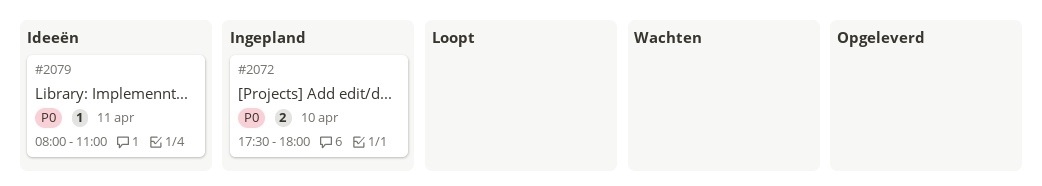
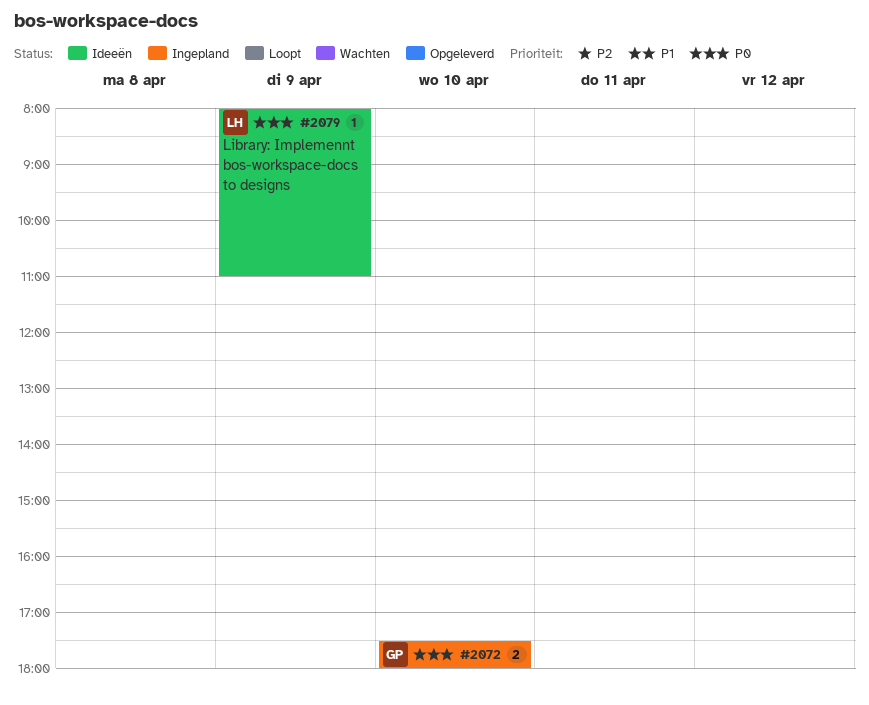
#2079, day: Apr 11 -> Apr 9

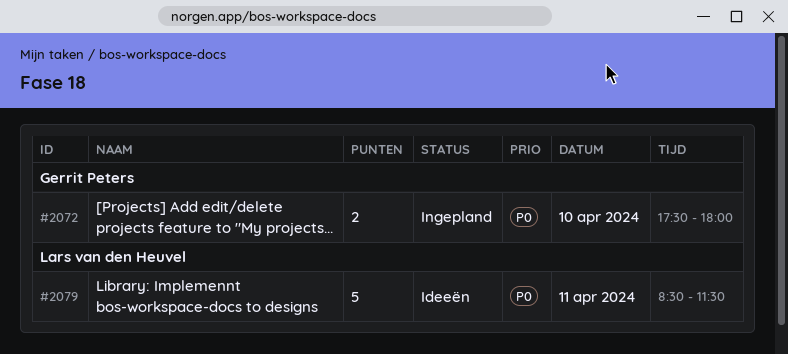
#2079, estimate: 1 -> 5
#2079, day: Apr 9 -> Apr 11
#2079, begins: 08:00 -> 08:30
#2079, ends: 11:00 -> 11:30

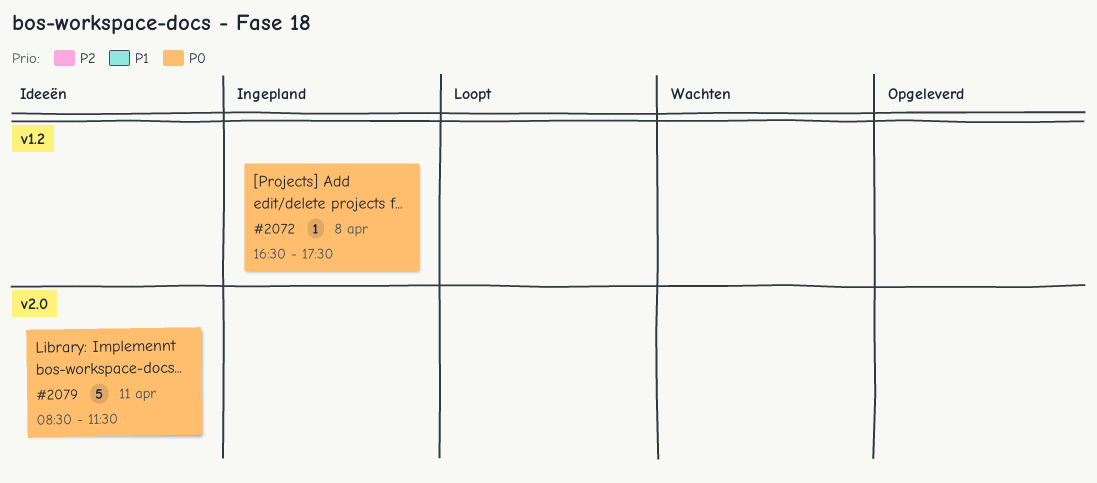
#2072, estimate: 2 -> 1
#2072, day: Apr 10 -> Apr 8
#2072, begins: 17:30 -> 16:30
#2072, ends: 18:00 -> 17:30

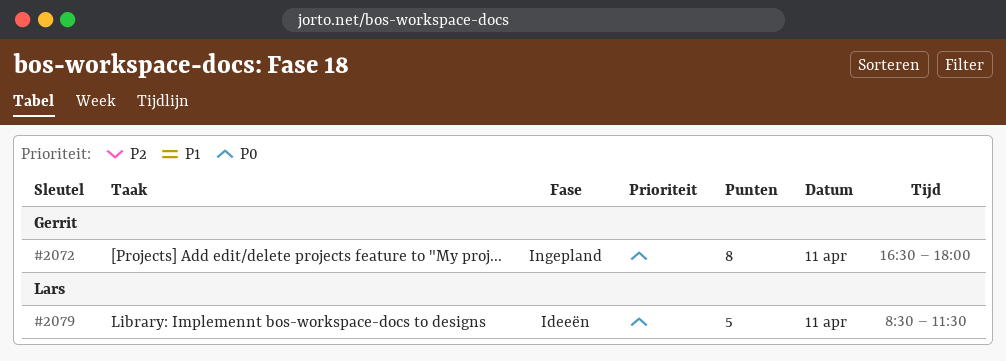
#2072, estimate: 1 -> 8
#2072, day: Apr 8 -> Apr 11
#2072, ends: 17:30 -> 18:00

